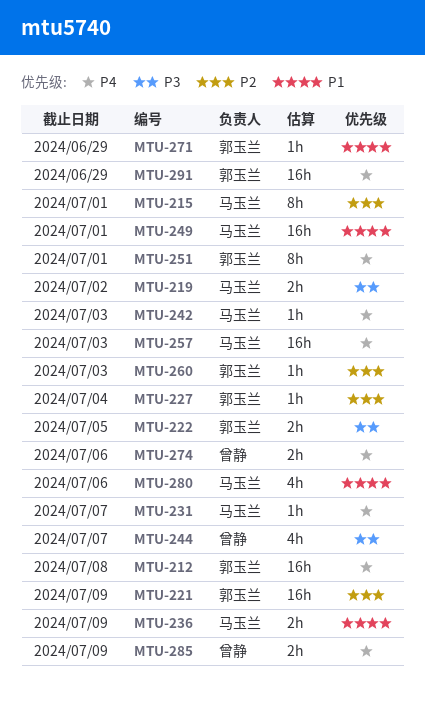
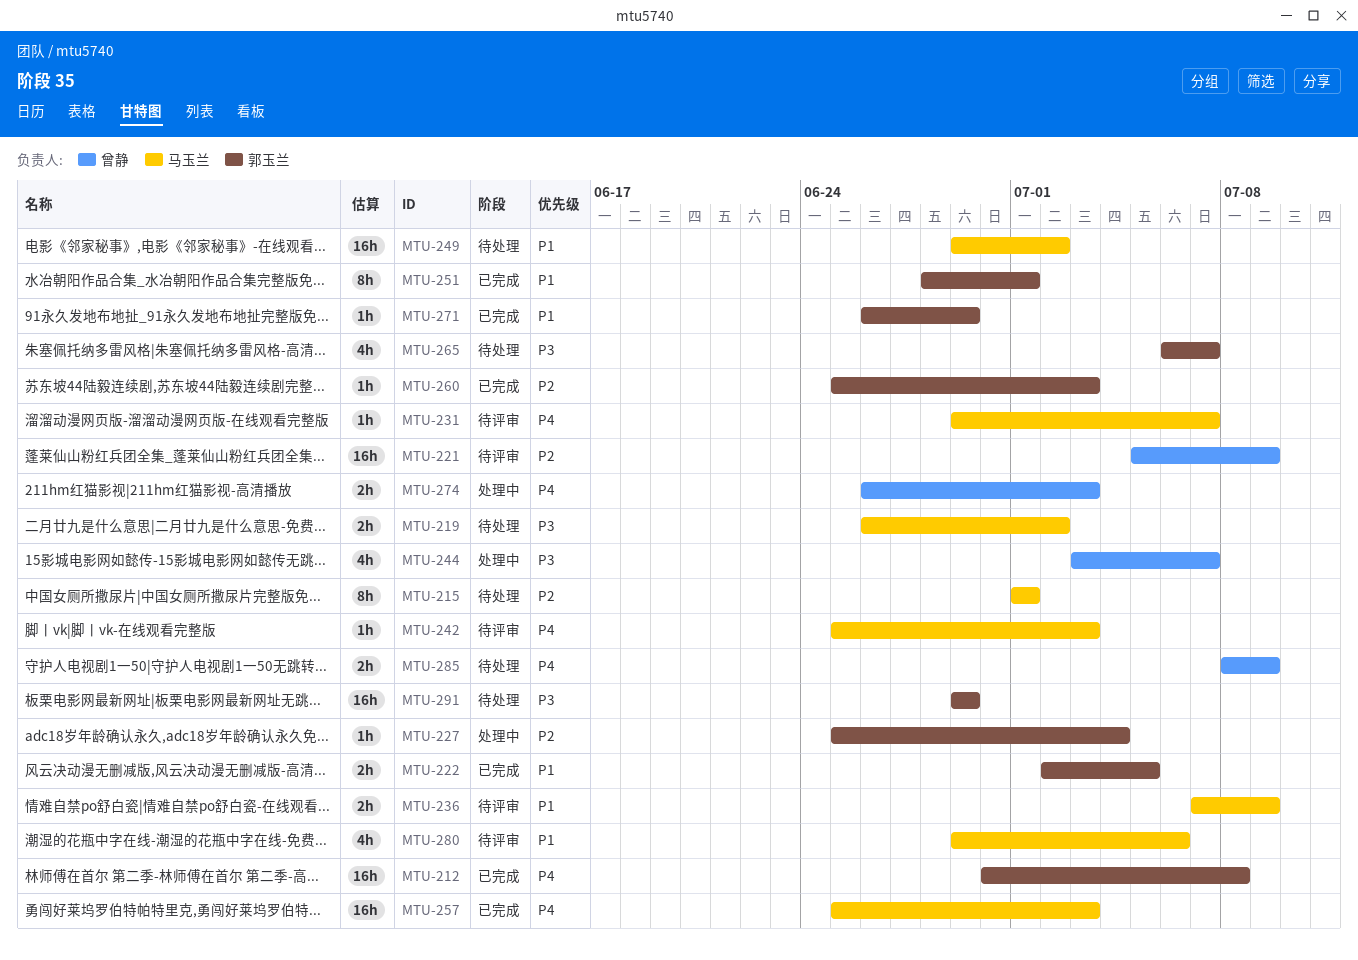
MTU-221, owner: 郭玉兰 -> 曾静
MTU-222, priority: P3 -> P1
MTU-249, due: Jul 1 -> Jul 2
MTU-251, priority: P4 -> P1
MTU-265: none -> present
MTU-274, due: Jul 6 -> Jul 3
MTU-291, priority: P4 -> P3

